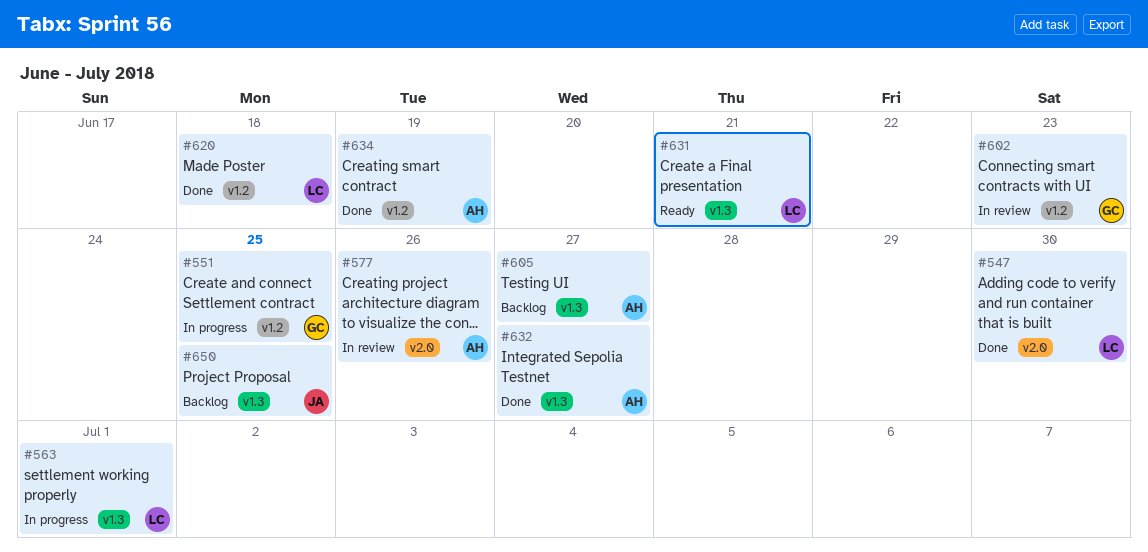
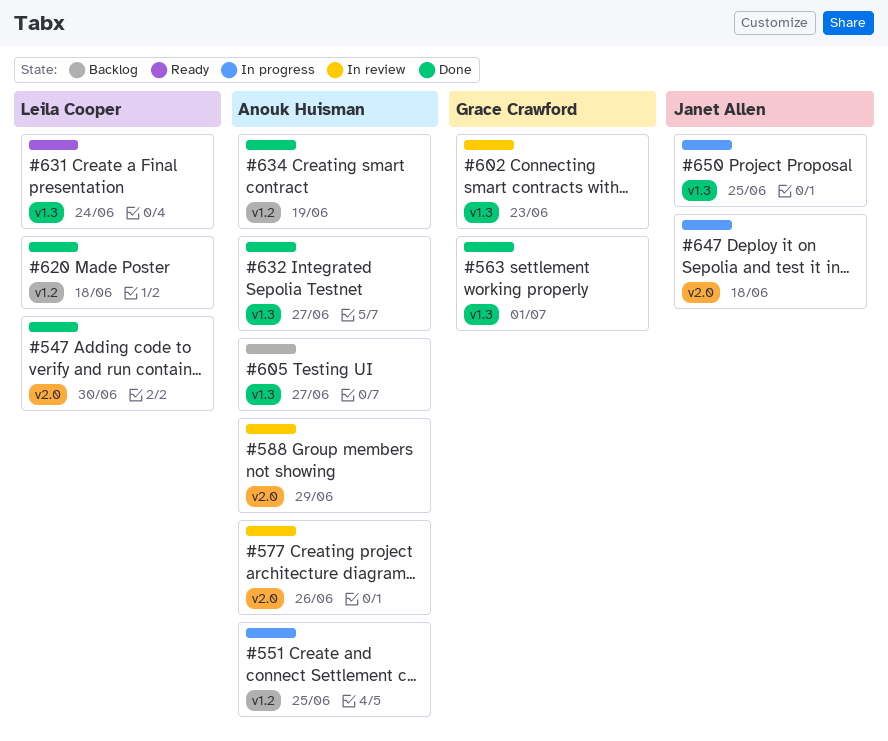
#551, owner: Grace Crawford -> Anouk Huisman
#563, status: In progress -> Done
#563, owner: Leila Cooper -> Grace Crawford
#588: none -> present
#602, label: v1.2 -> v1.3
#631, due: Jun 21 -> Jun 24
#647: none -> present
#650, status: Backlog -> In progress

